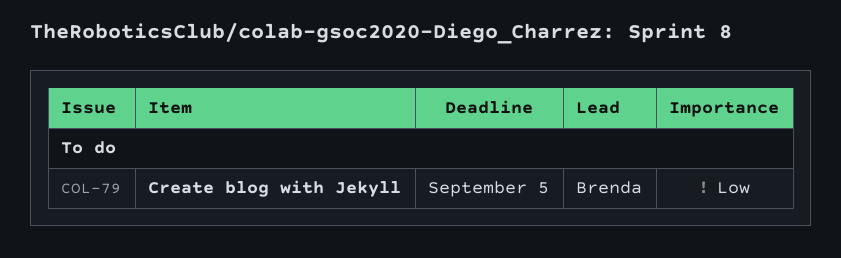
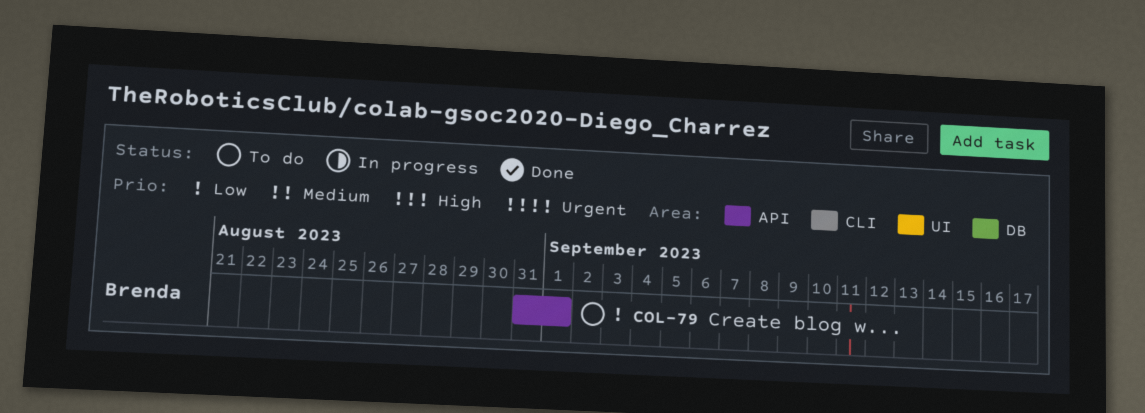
COL-79, due: Sep 5 -> Sep 1

